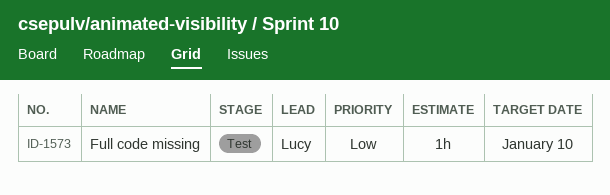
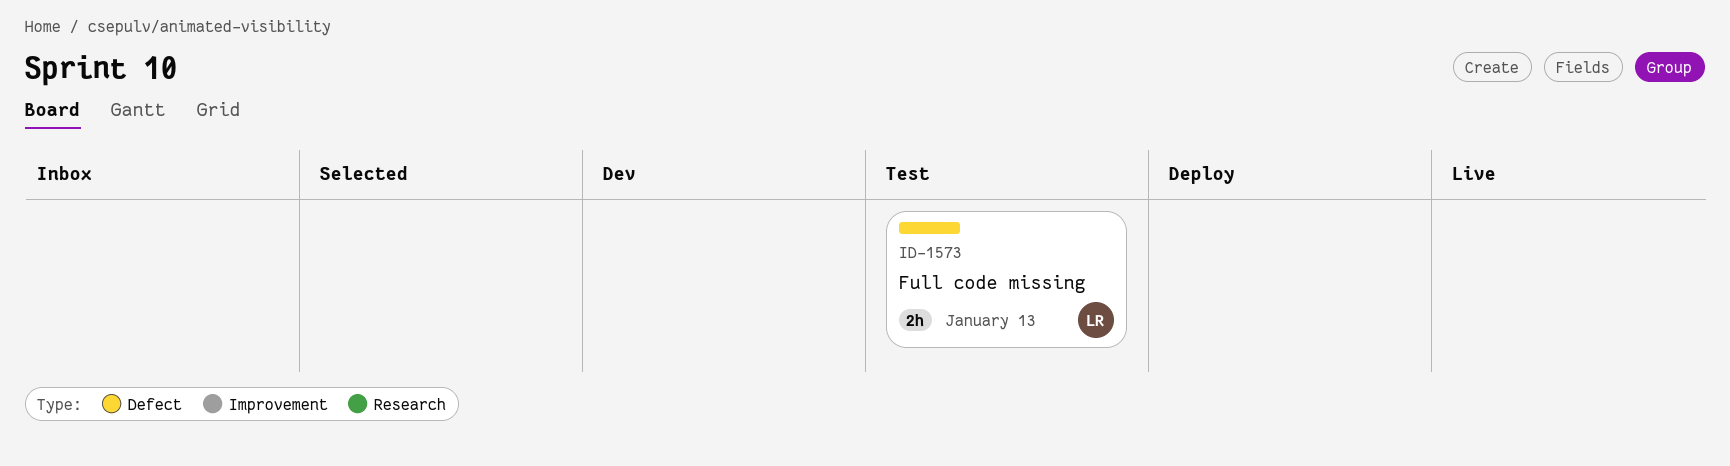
ID-1573, estimate: 1h -> 2h
ID-1573, due: Jan 10 -> Jan 13

